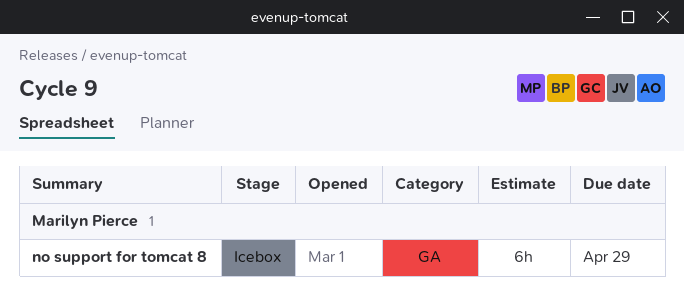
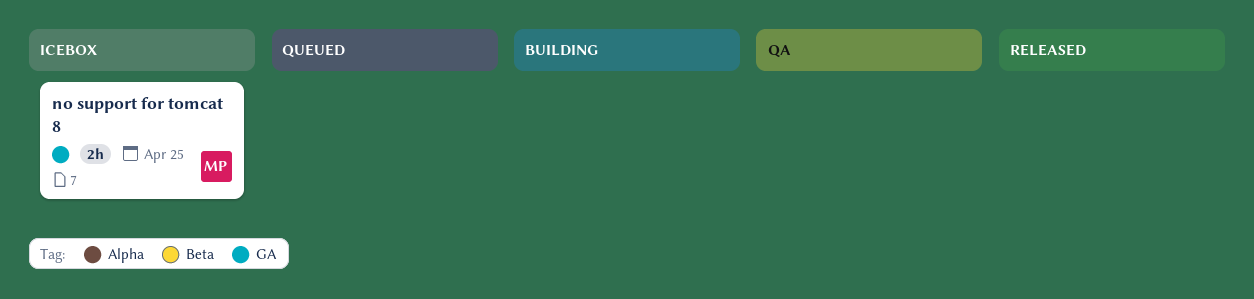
no support for tomcat 8, estimate: 6h -> 2h
no support for tomcat 8, due: Apr 29 -> Apr 25

